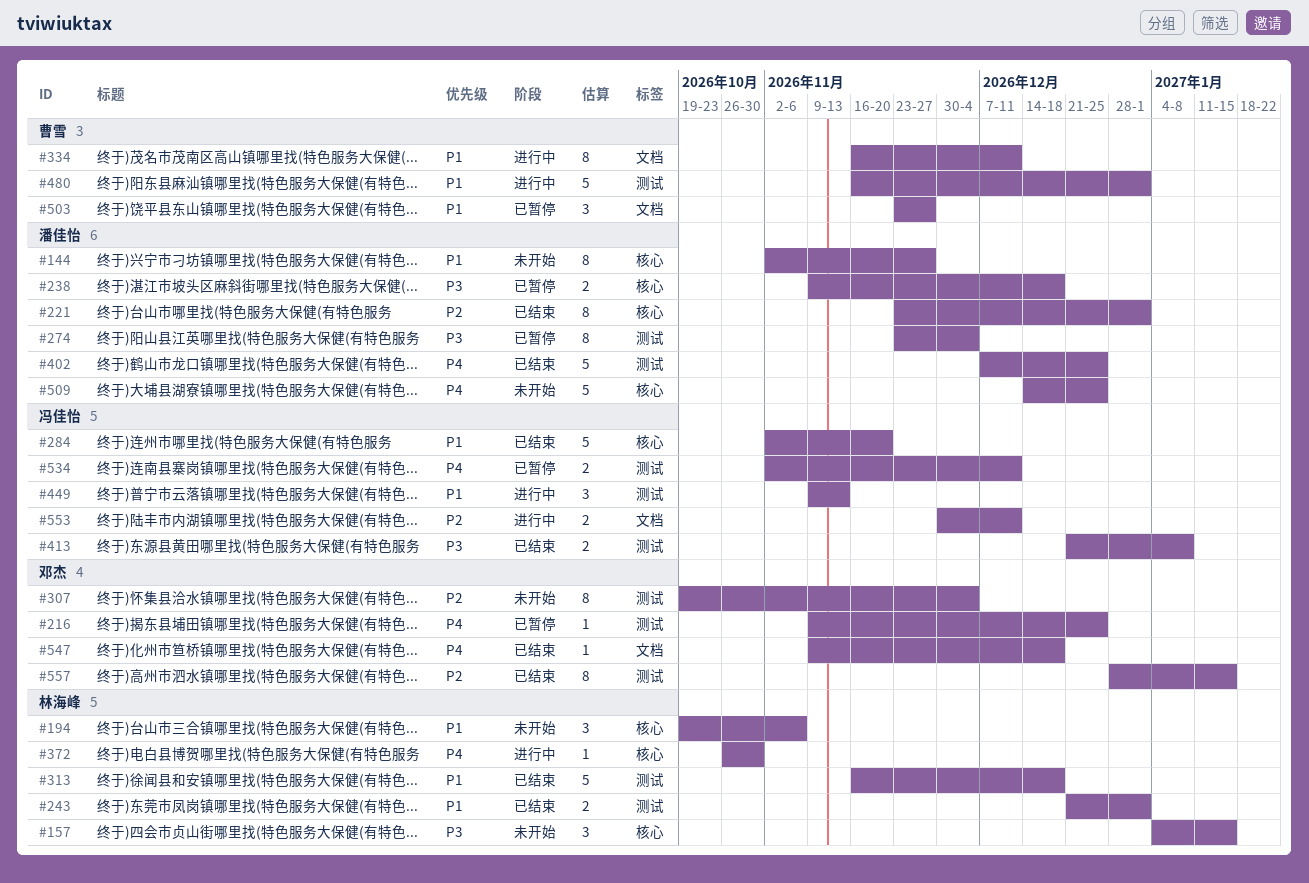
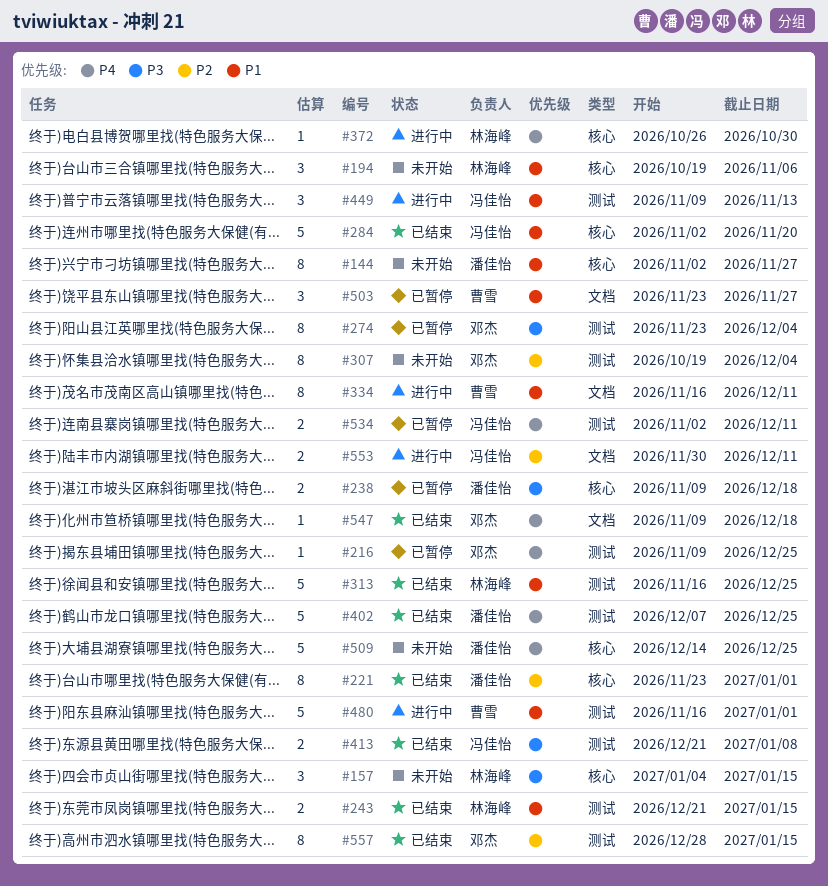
#243, due: Jan 1 -> Jan 15
#274, owner: 潘佳怡 -> 邓杰
#313, due: Dec 18 -> Dec 25

